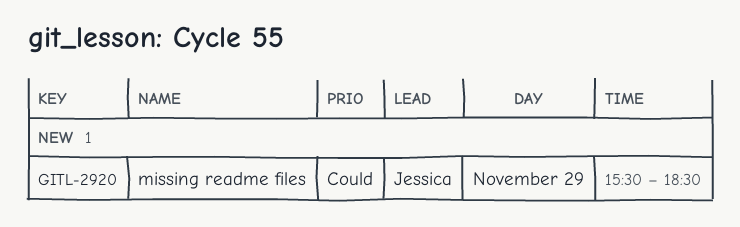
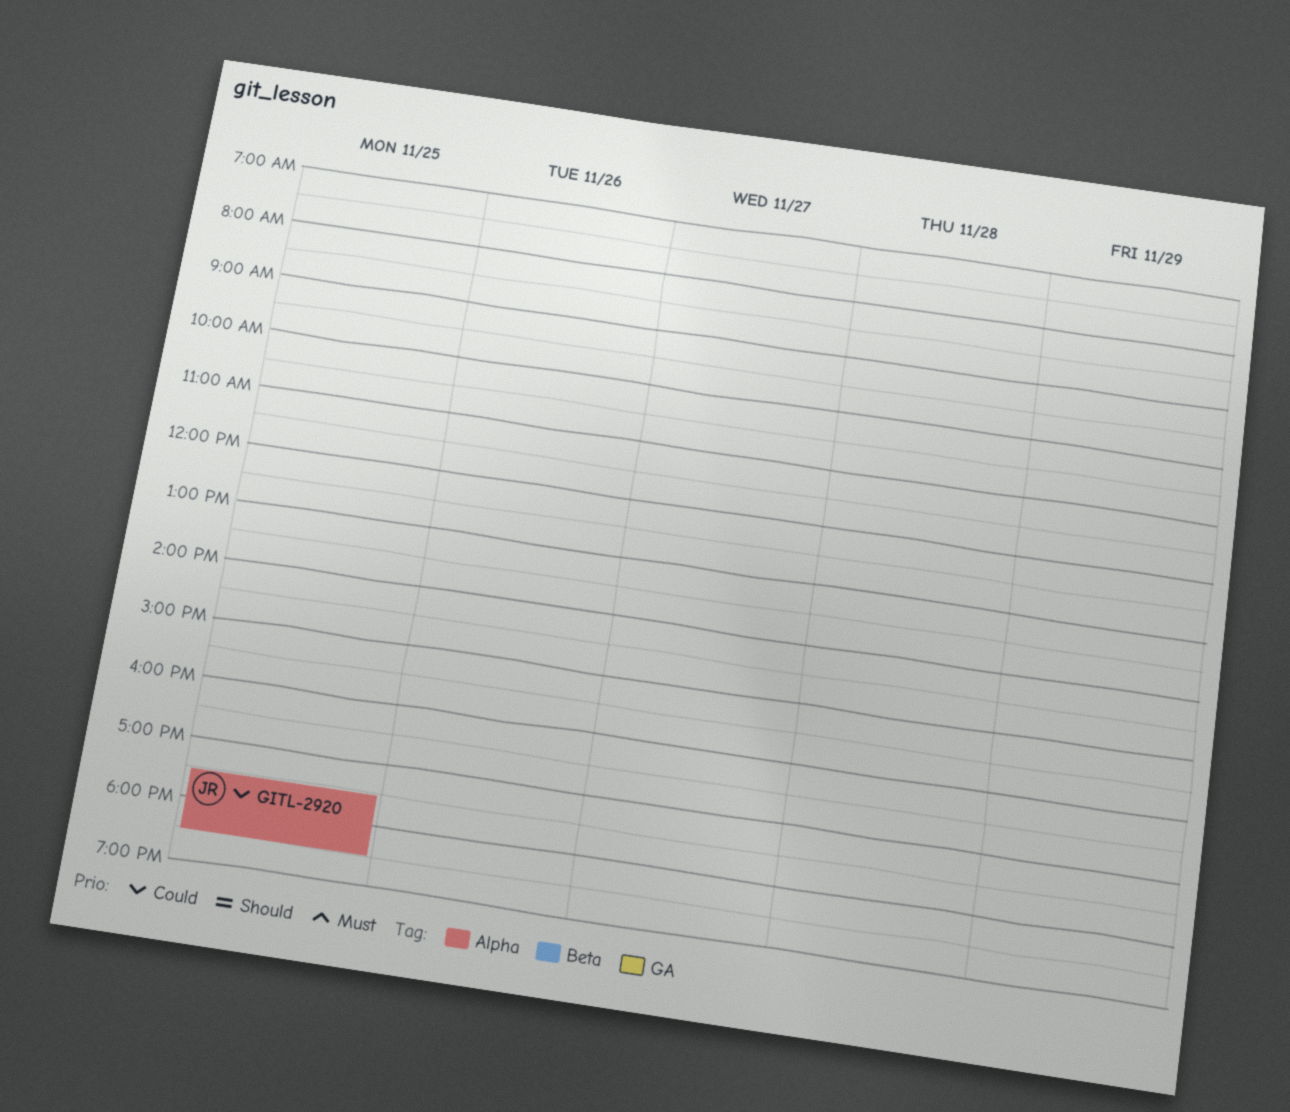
GITL-2920, day: Nov 29 -> Nov 25
GITL-2920, begins: 15:30 -> 17:30

